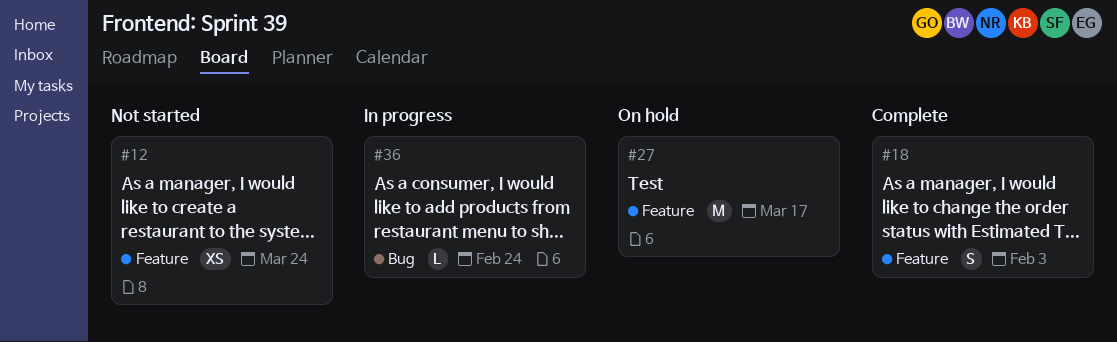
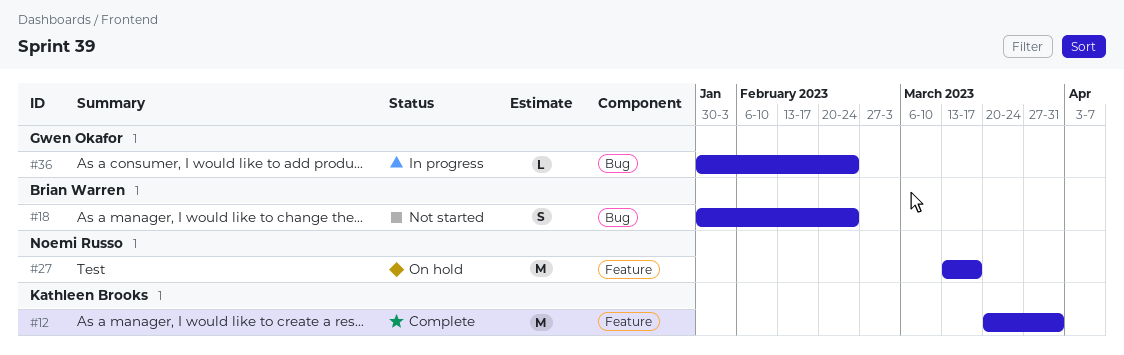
#12, status: Not started -> Complete
#12, estimate: XS -> M
#12, due: Mar 24 -> Mar 31
#18, status: Complete -> Not started
#18, label: Feature -> Bug
#18, due: Feb 3 -> Feb 24

